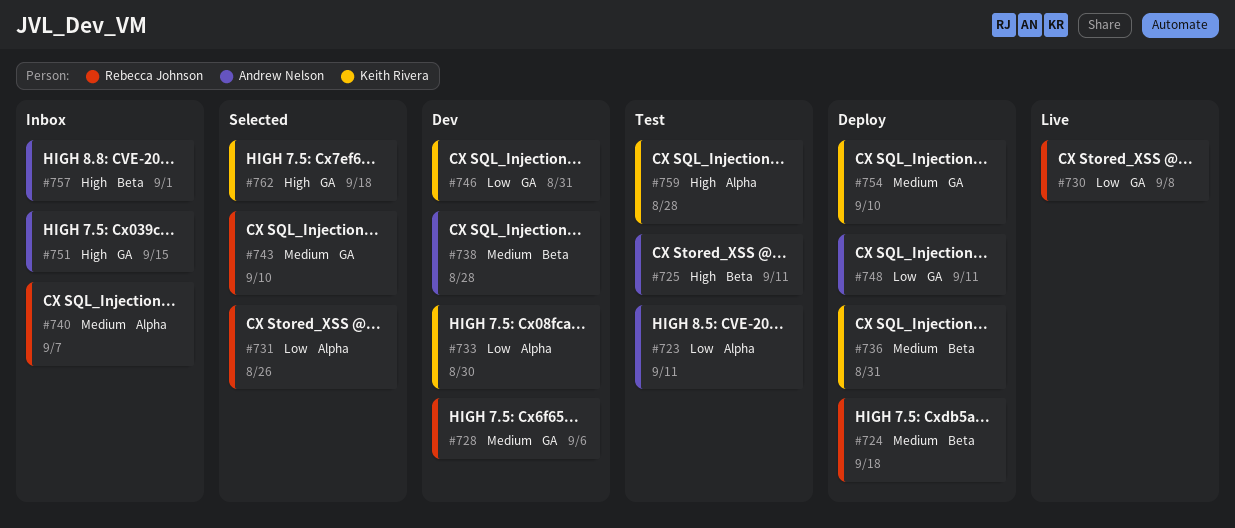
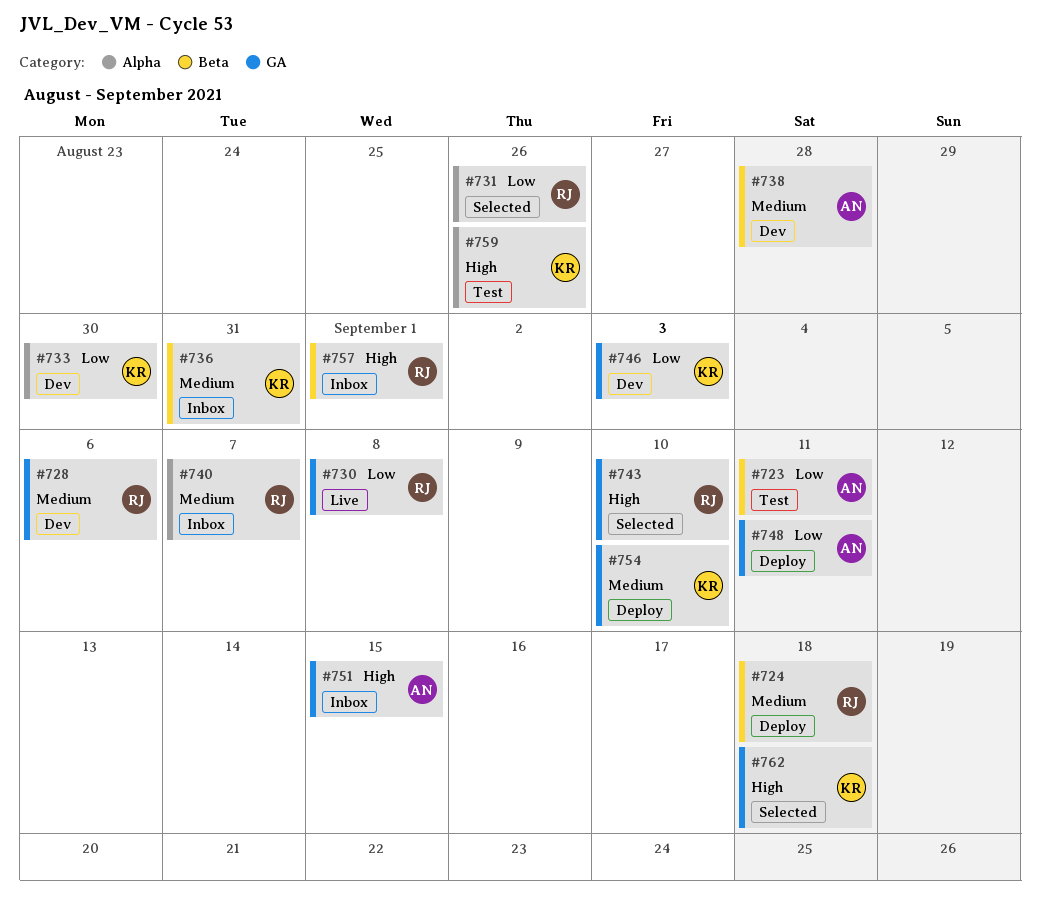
#723, label: Alpha -> Beta
#725: present -> none
#736, status: Deploy -> Inbox
#743, priority: Medium -> High
#746, due: Aug 31 -> Sep 3
#757, owner: Andrew Nelson -> Rebecca Johnson
#759, due: Aug 28 -> Aug 26

